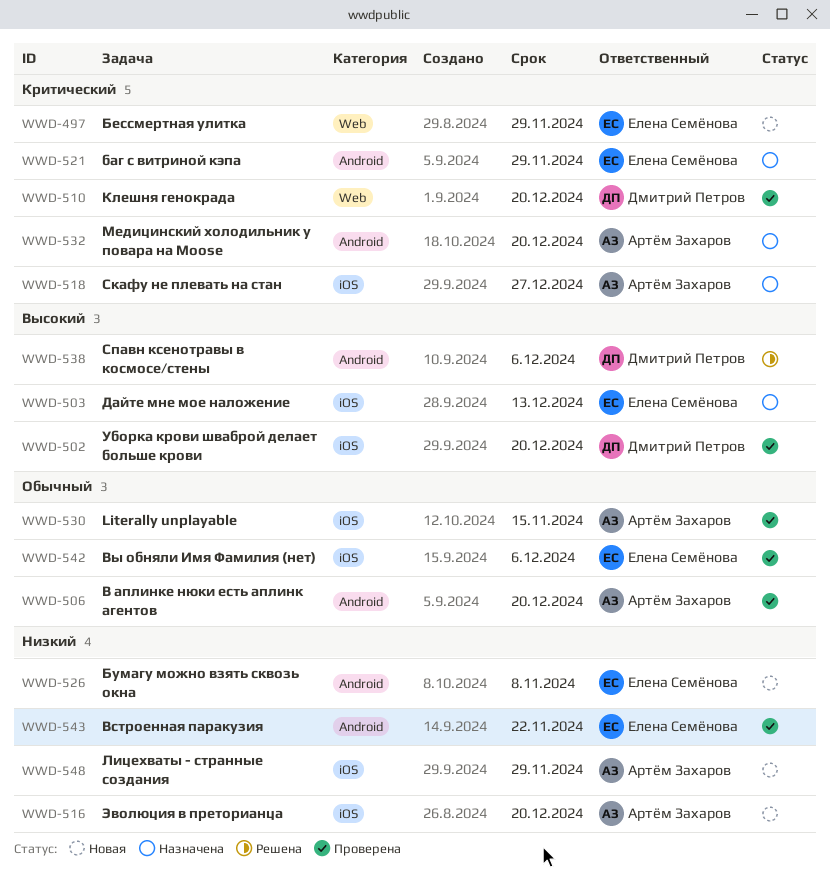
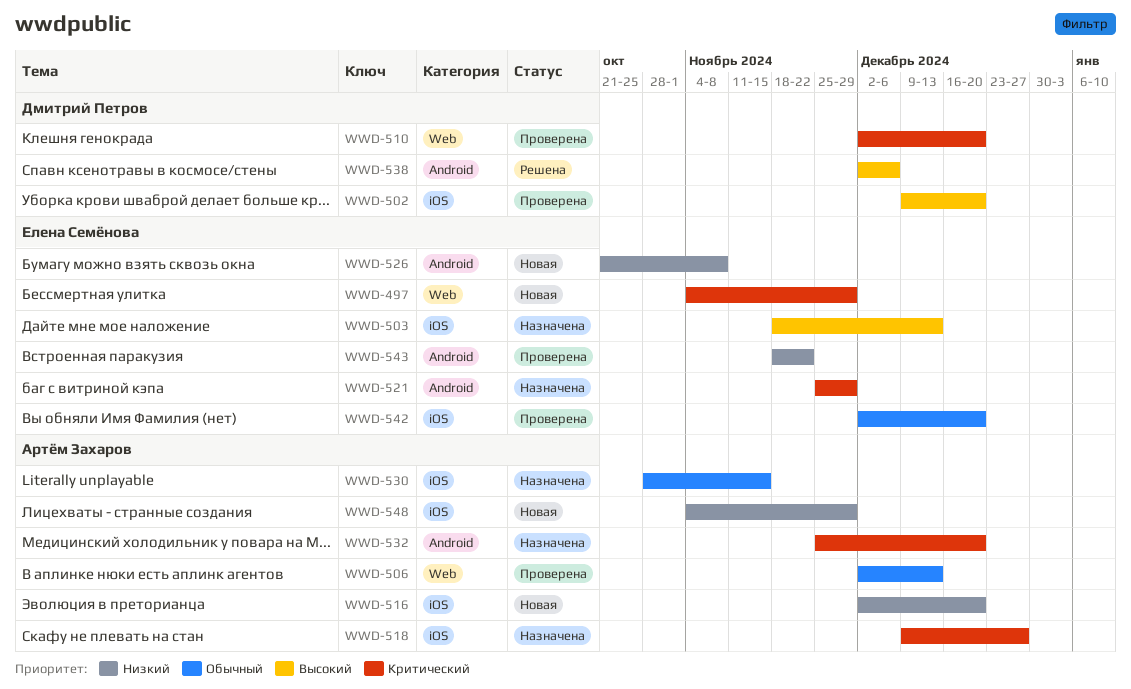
WWD-506, label: Android -> Web
WWD-506, due: Dec 20 -> Dec 13
WWD-530, status: Проверена -> Назначена
WWD-542, due: Dec 6 -> Dec 20

